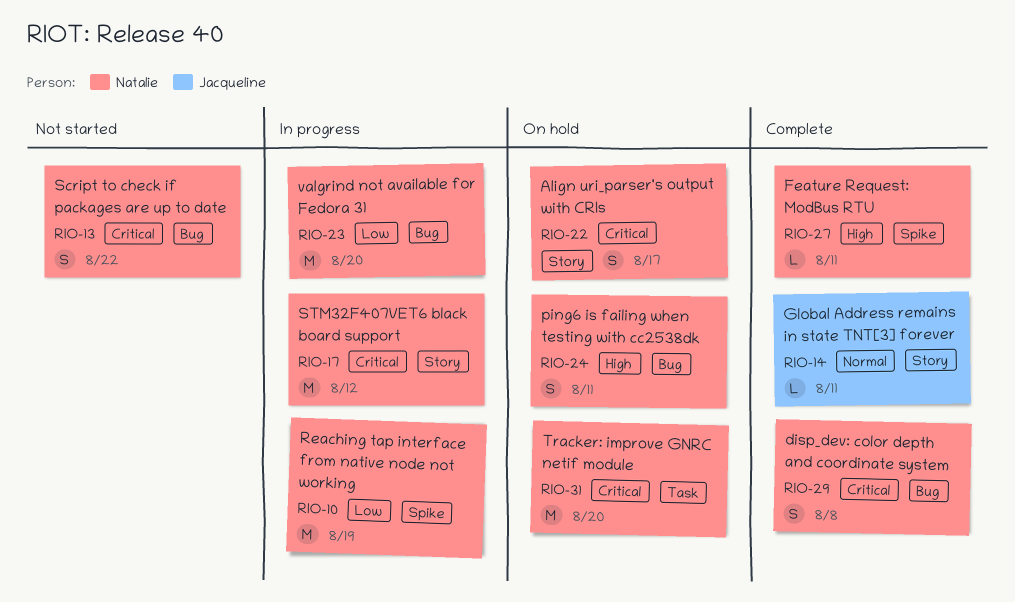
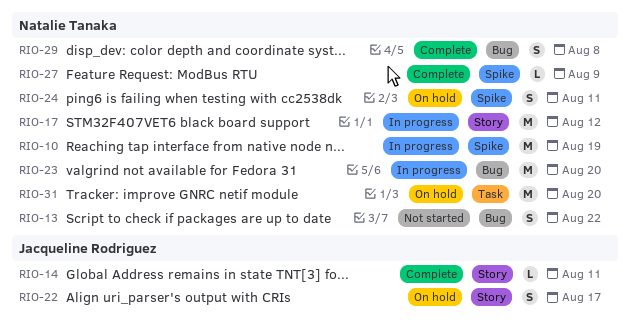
RIO-22, owner: Natalie Tanaka -> Jacqueline Rodriguez
RIO-24, label: Bug -> Spike
RIO-27, due: Aug 11 -> Aug 9

